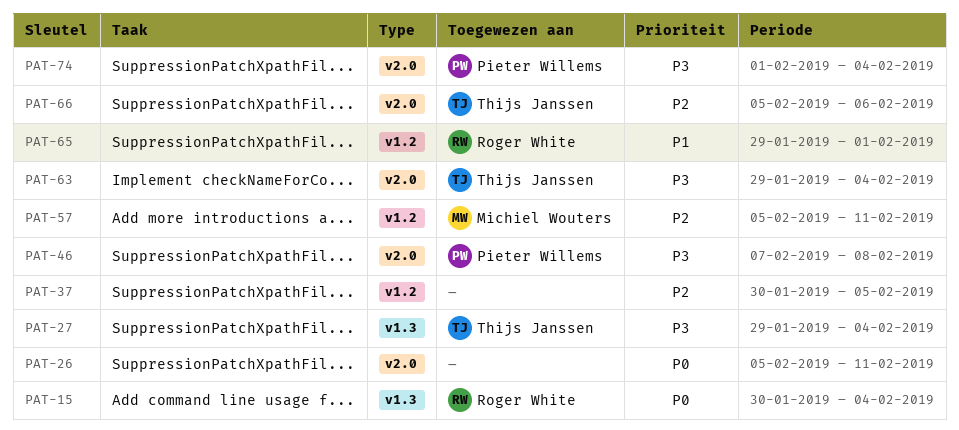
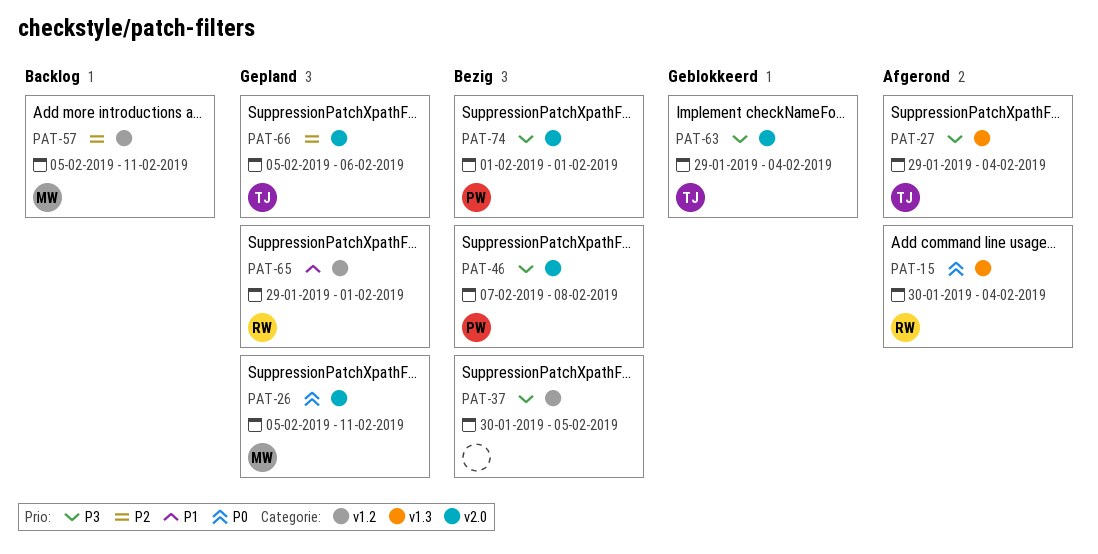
PAT-26, owner: none -> Michiel Wouters
PAT-37, priority: P2 -> P3
PAT-74, due: Feb 4 -> Feb 1

